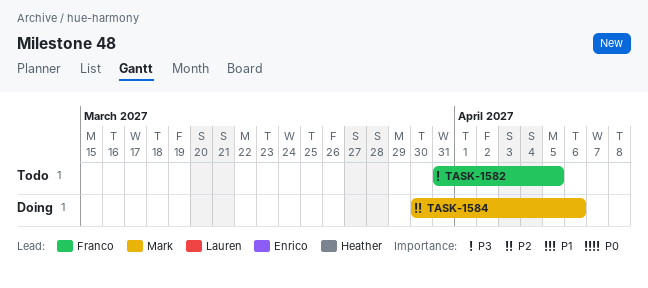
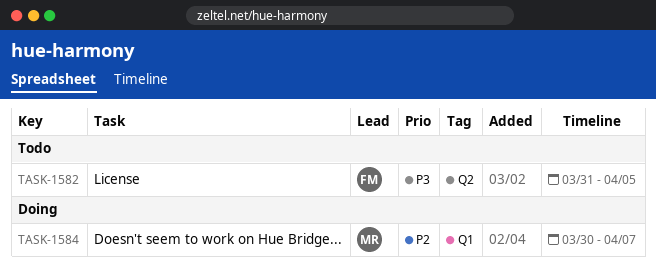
TASK-1584, due: Apr 6 -> Apr 7

